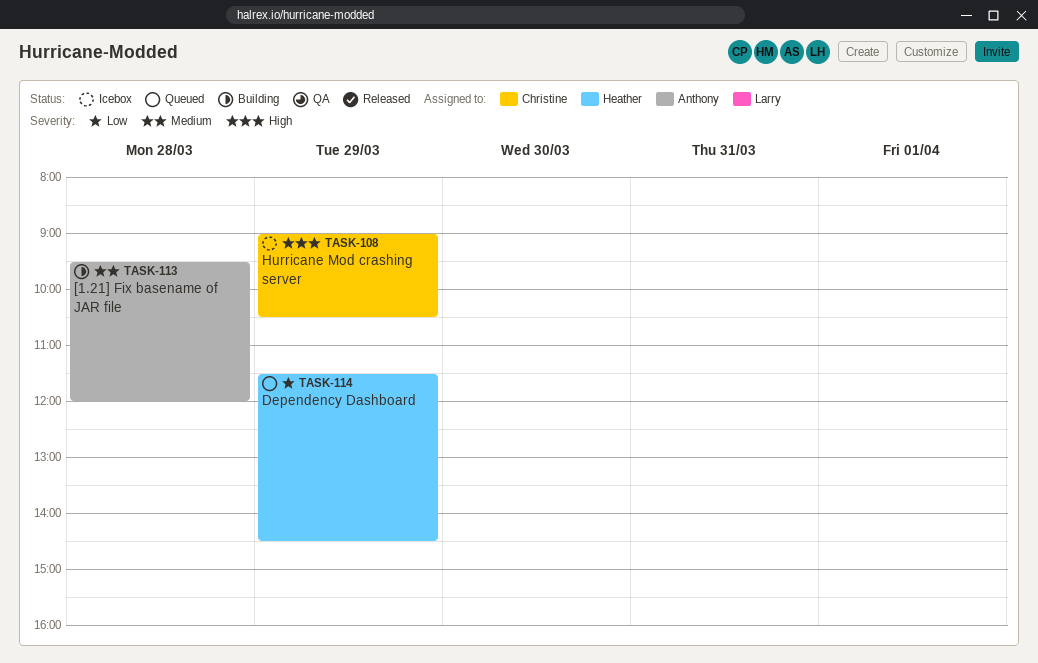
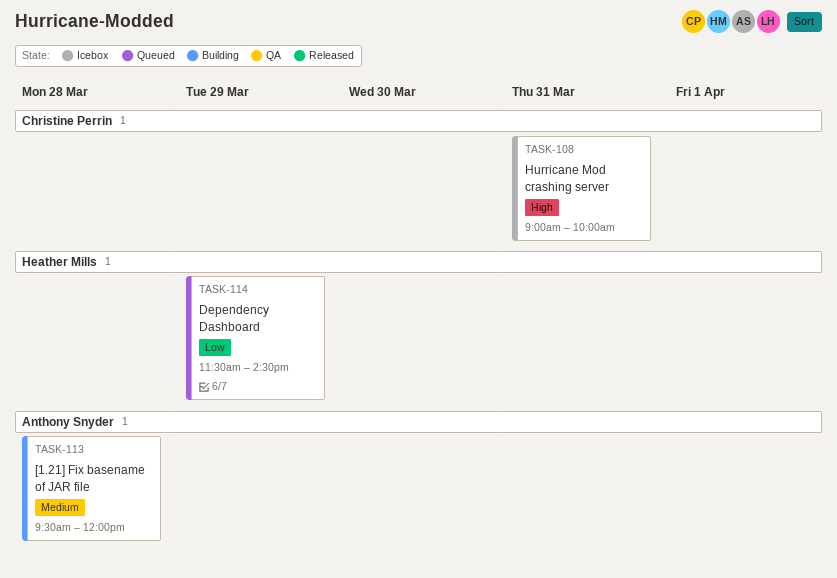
TASK-108, day: Mar 29 -> Mar 31
TASK-108, ends: 10:30 -> 10:00

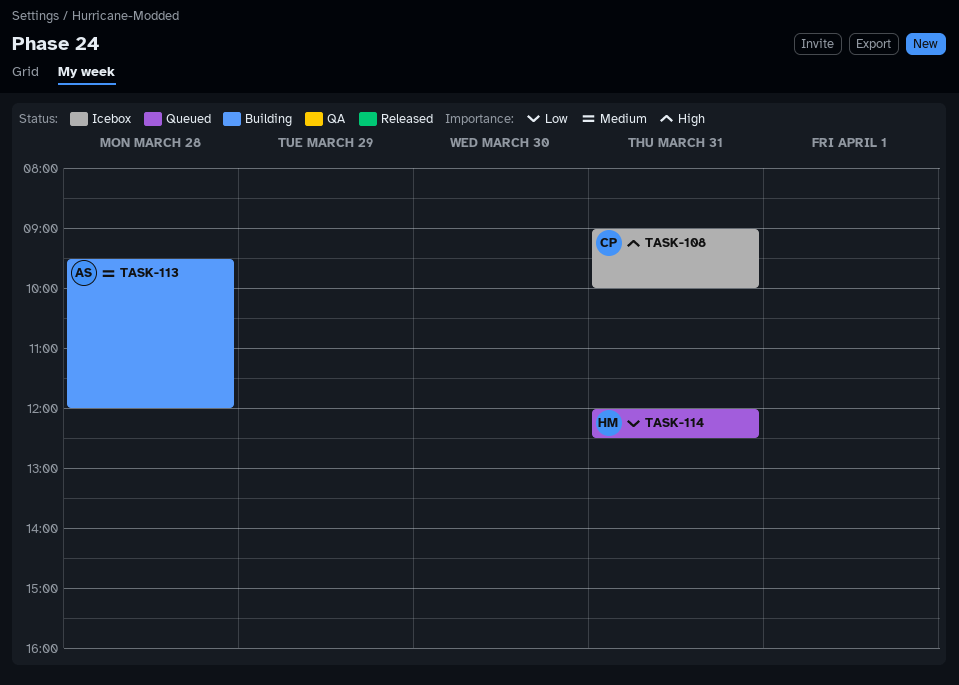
TASK-114, day: Mar 29 -> Mar 31
TASK-114, begins: 11:30 -> 12:00
TASK-114, ends: 14:30 -> 12:30

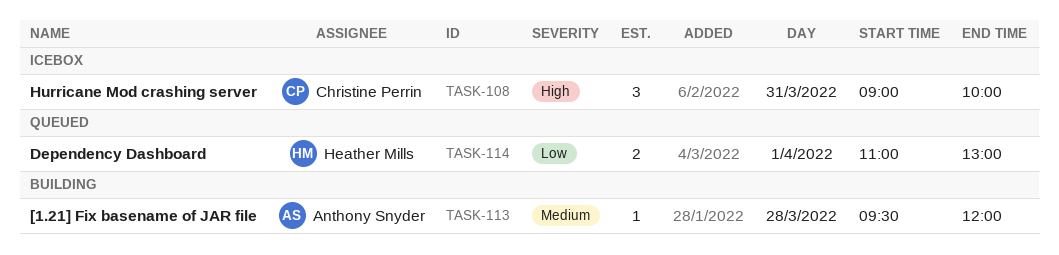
TASK-114, day: Mar 31 -> Apr 1
TASK-114, begins: 12:00 -> 11:00
TASK-114, ends: 12:30 -> 13:00

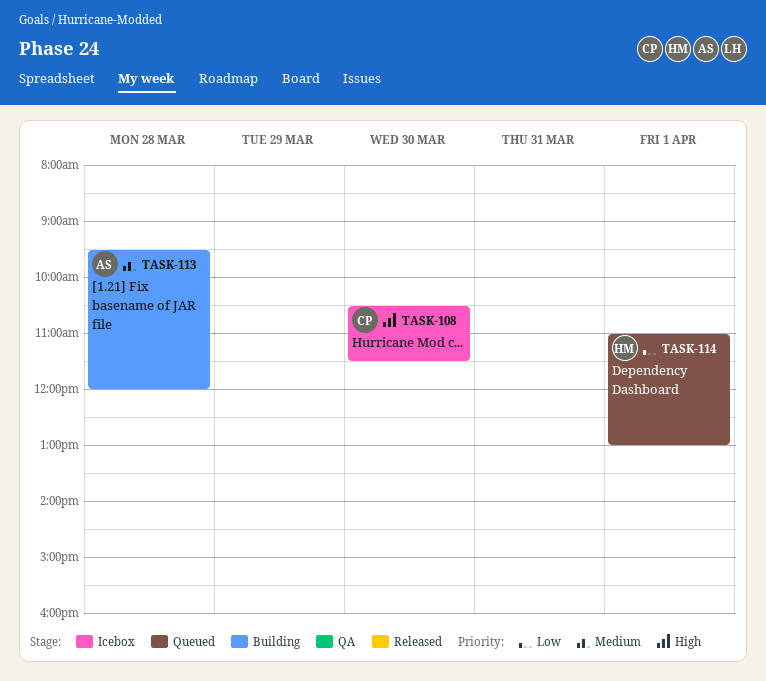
TASK-108, day: Mar 31 -> Mar 30
TASK-108, begins: 09:00 -> 10:30
TASK-108, ends: 10:00 -> 11:30

